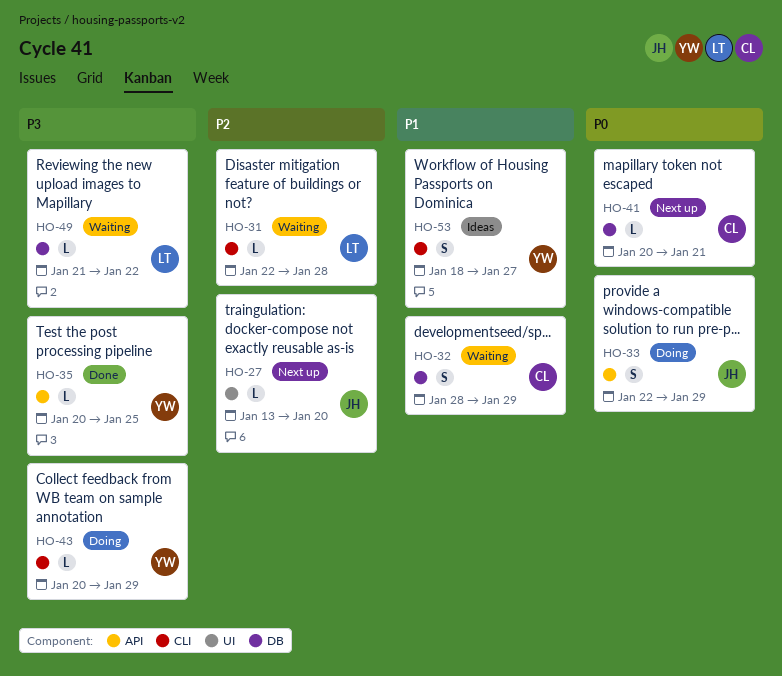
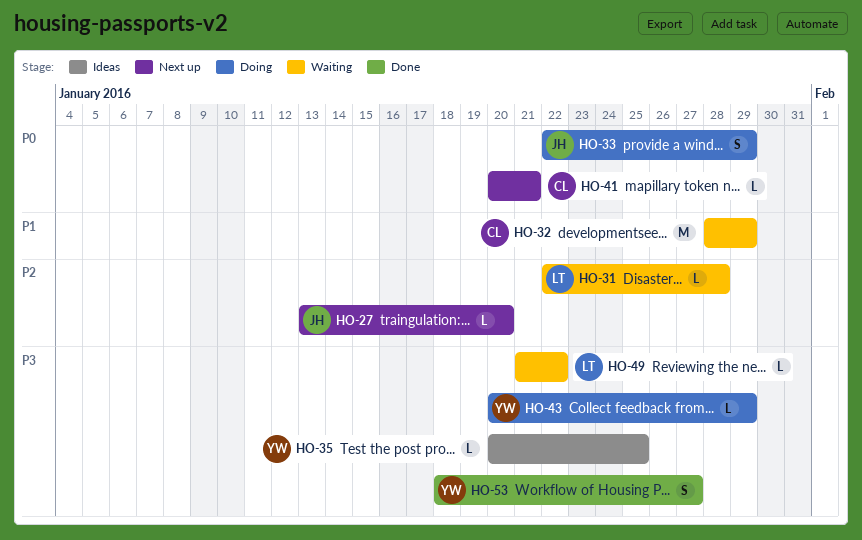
HO-32, estimate: S -> M
HO-35, status: Done -> Ideas
HO-53, status: Ideas -> Done
HO-53, priority: P1 -> P3

